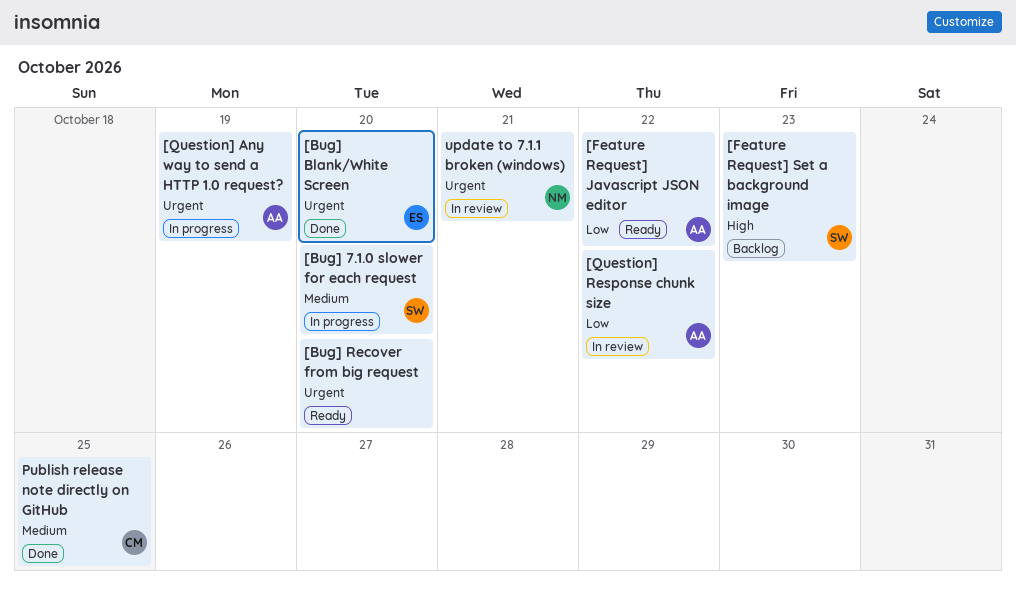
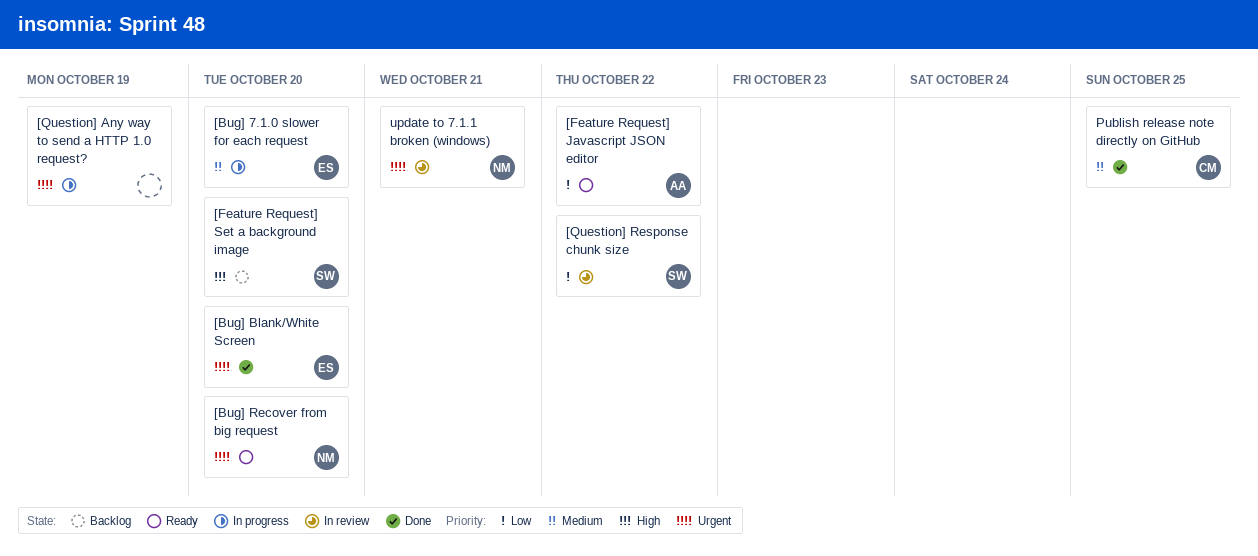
[Bug] 7.1.0 slower for each request, owner: SW -> ES
[Bug] Recover from big request, owner: none -> NM
[Feature Request] Set a background image, due: Oct 23 -> Oct 20
[Question] Any way to send a HTTP 1.0 request?, owner: AA -> none
[Question] Response chunk size, owner: AA -> SW

